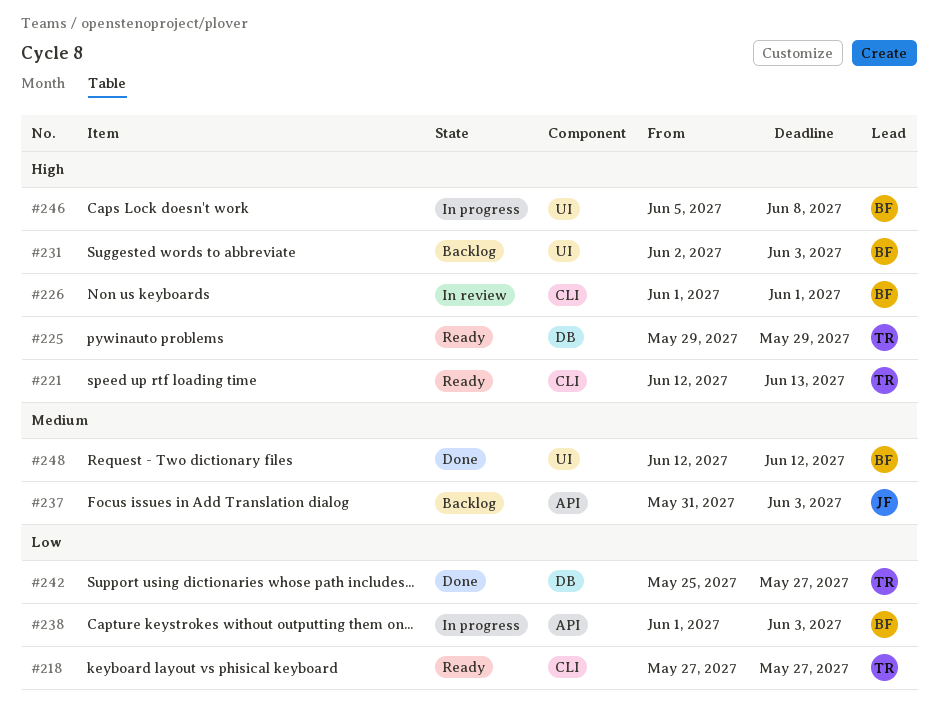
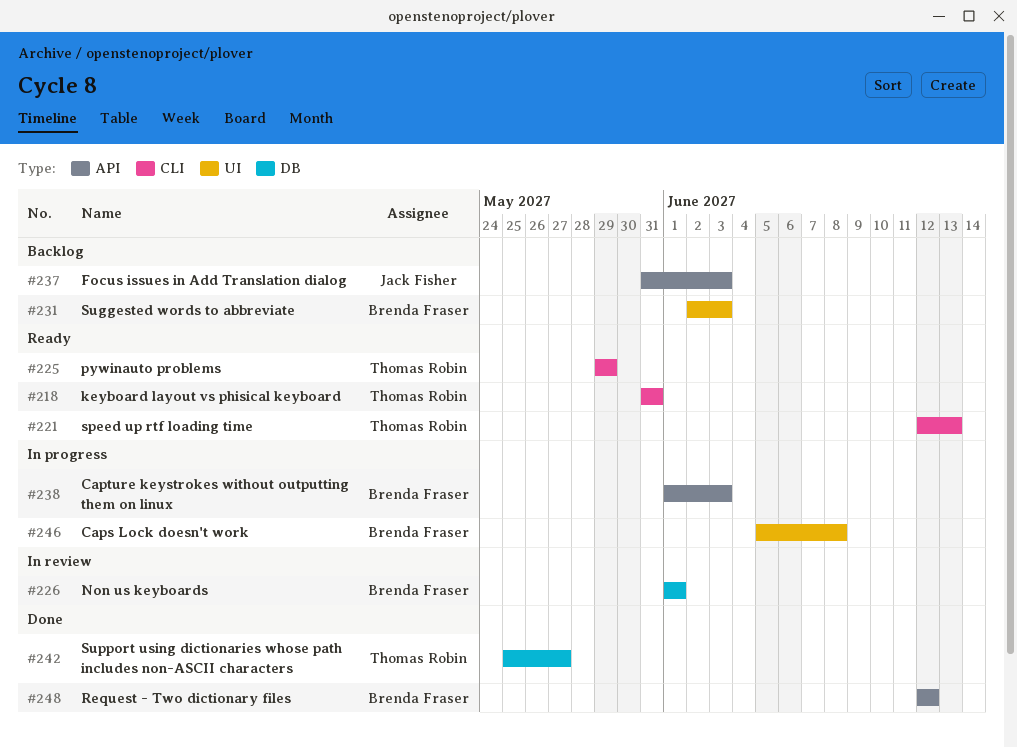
#218, start: May 27 -> May 31
#218, due: May 27 -> May 31
#225, label: DB -> CLI
#226, label: CLI -> DB
#248, label: UI -> API

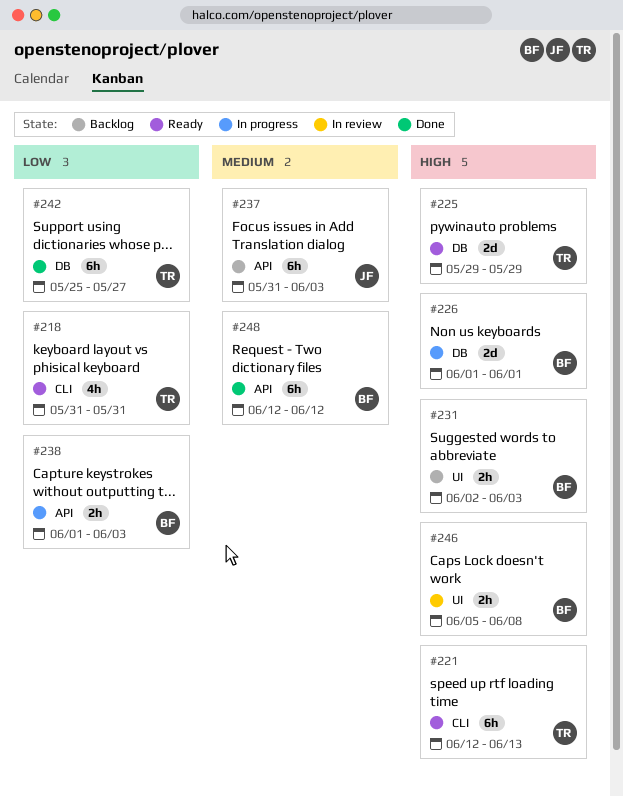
#225, label: CLI -> DB
#226, status: In review -> In progress
#246, status: In progress -> In review

